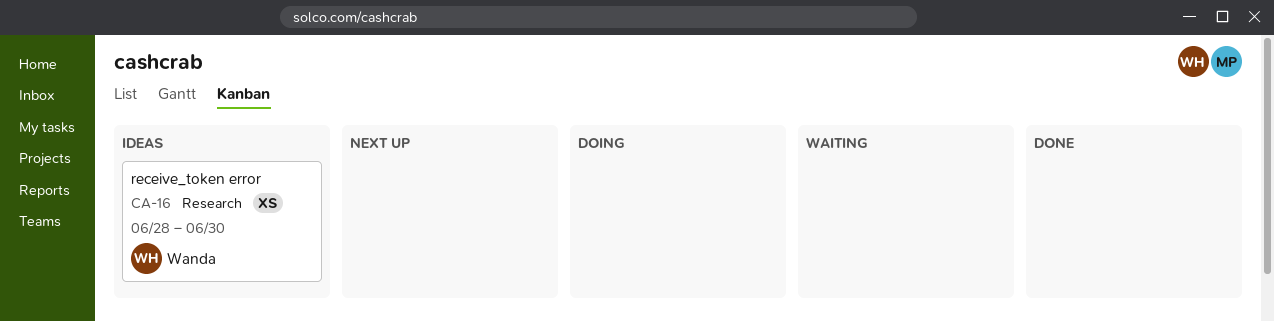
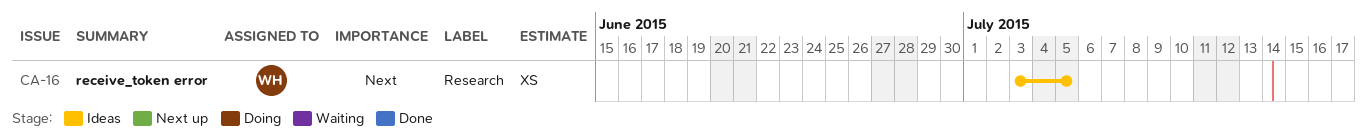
CA-16, start: Jun 28 -> Jul 3
CA-16, due: Jun 30 -> Jul 5

